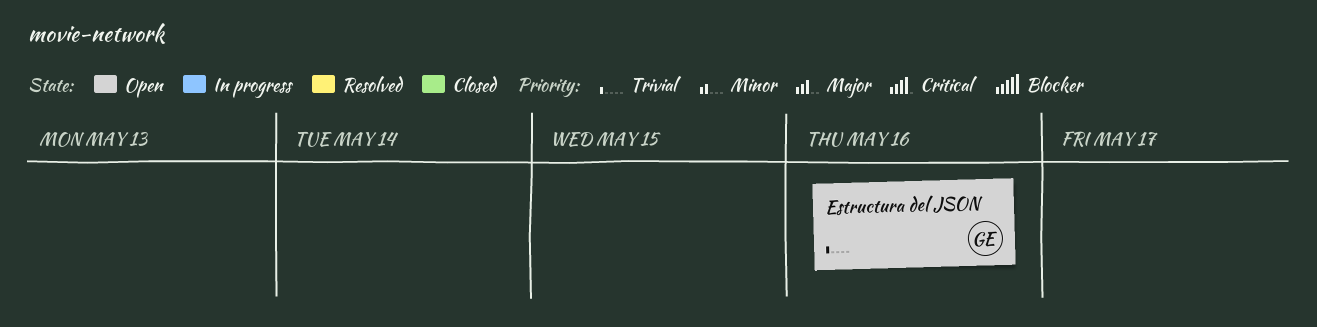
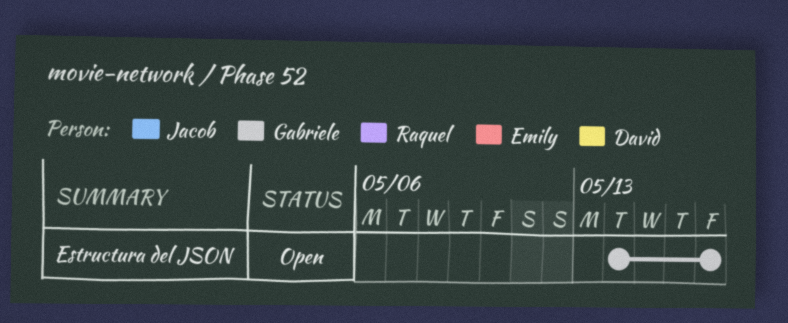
Estructura del JSON, due: May 16 -> May 17

